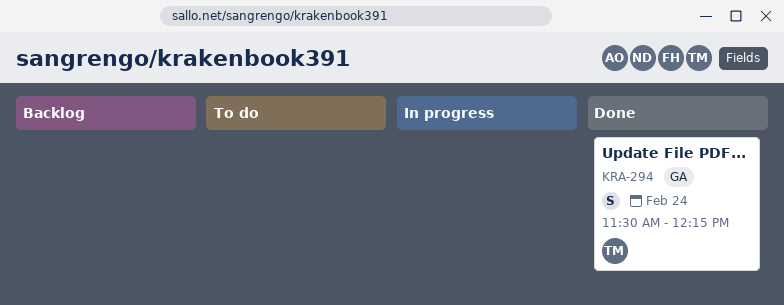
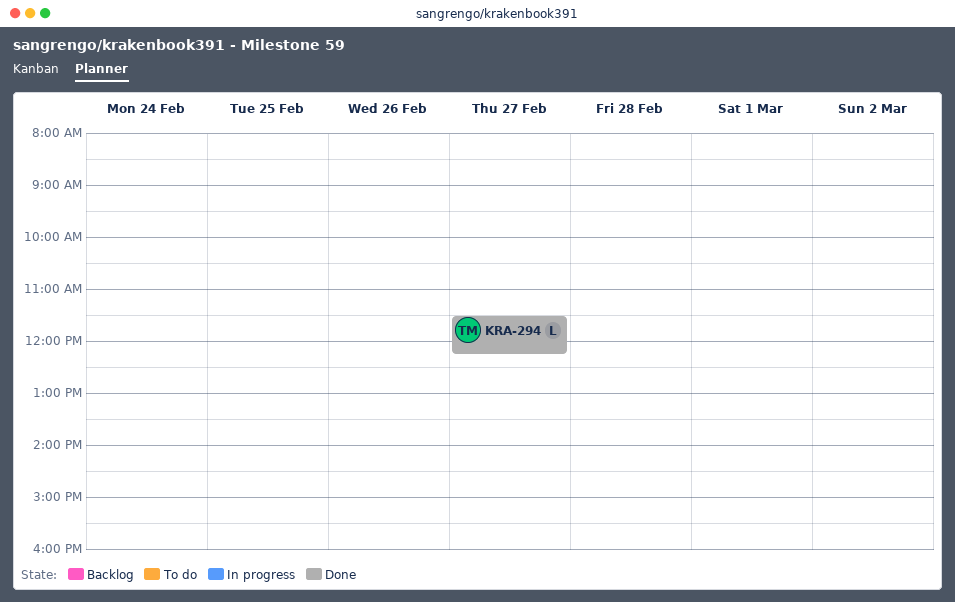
KRA-294, estimate: S -> L
KRA-294, day: Feb 24 -> Feb 27

